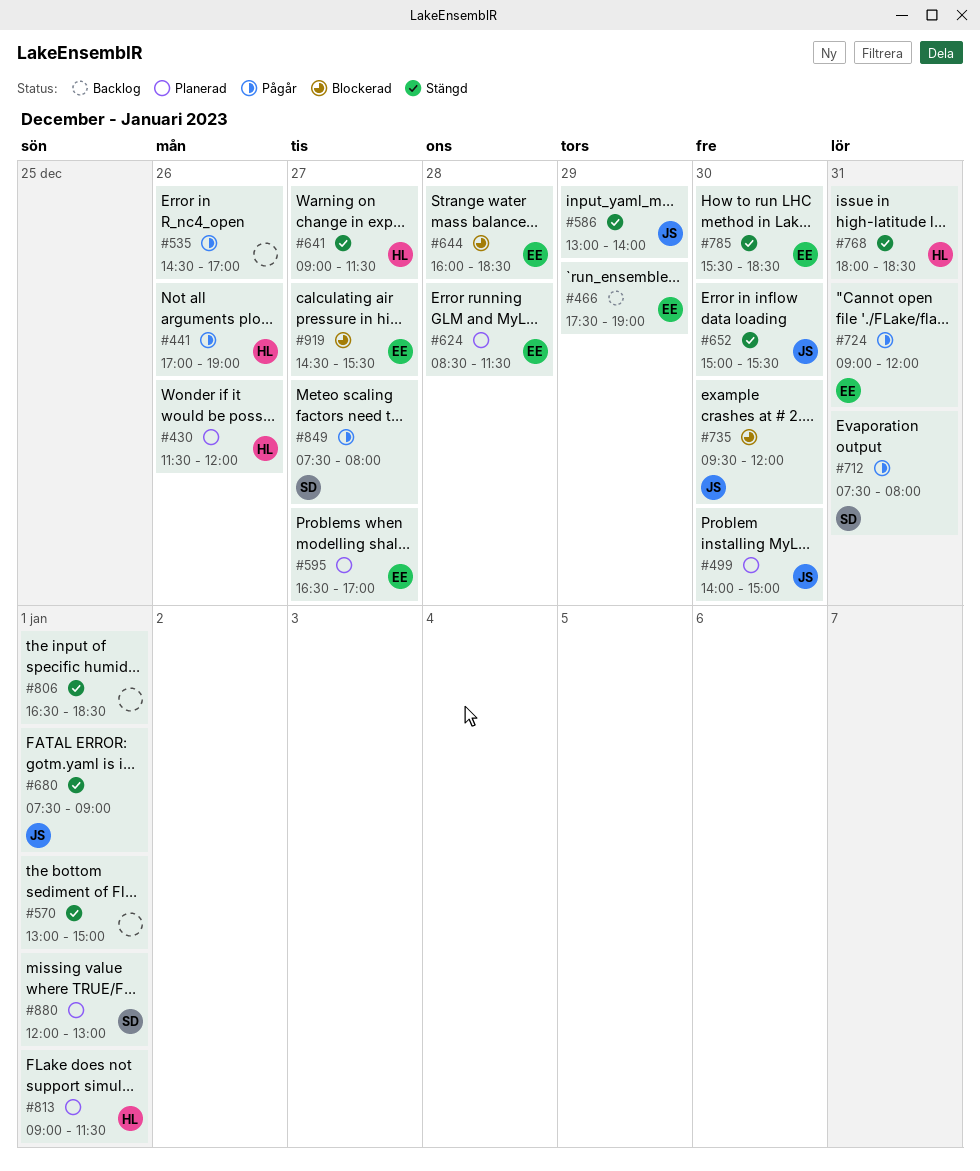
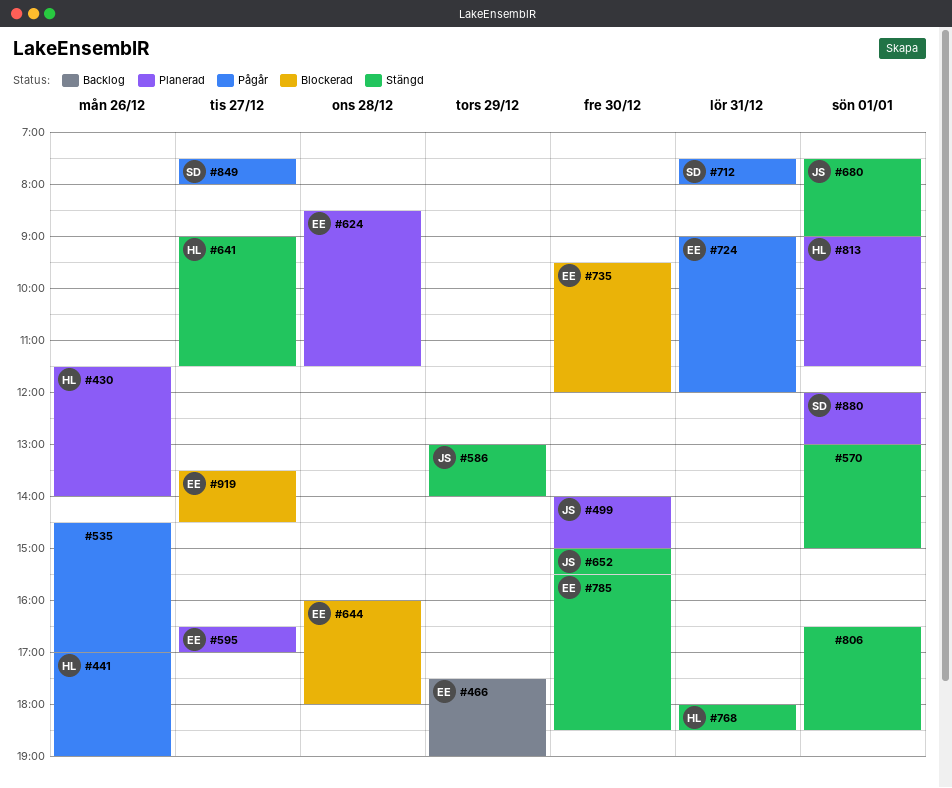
#430, ends: 12:00 -> 14:00
#644, ends: 18:30 -> 18:00
#735, owner: JS -> EE
#919, begins: 14:30 -> 13:30
#919, ends: 15:30 -> 14:30

